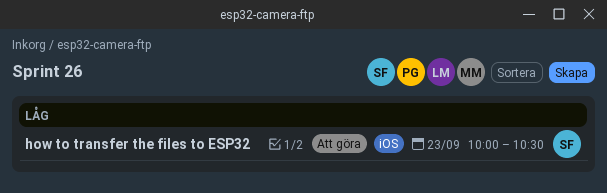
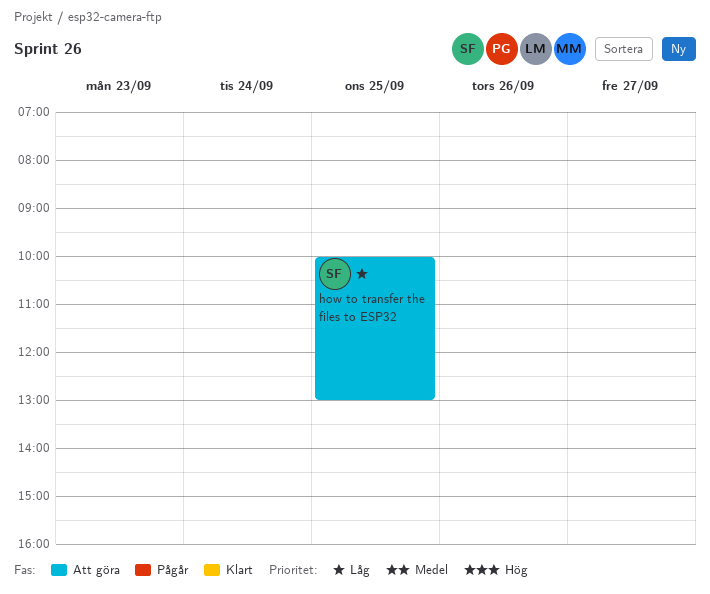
how to transfer the files to ESP32, day: Sep 23 -> Sep 25
how to transfer the files to ESP32, ends: 10:30 -> 13:00

